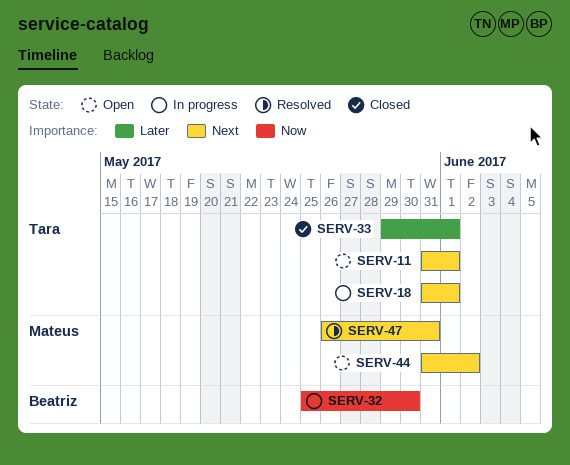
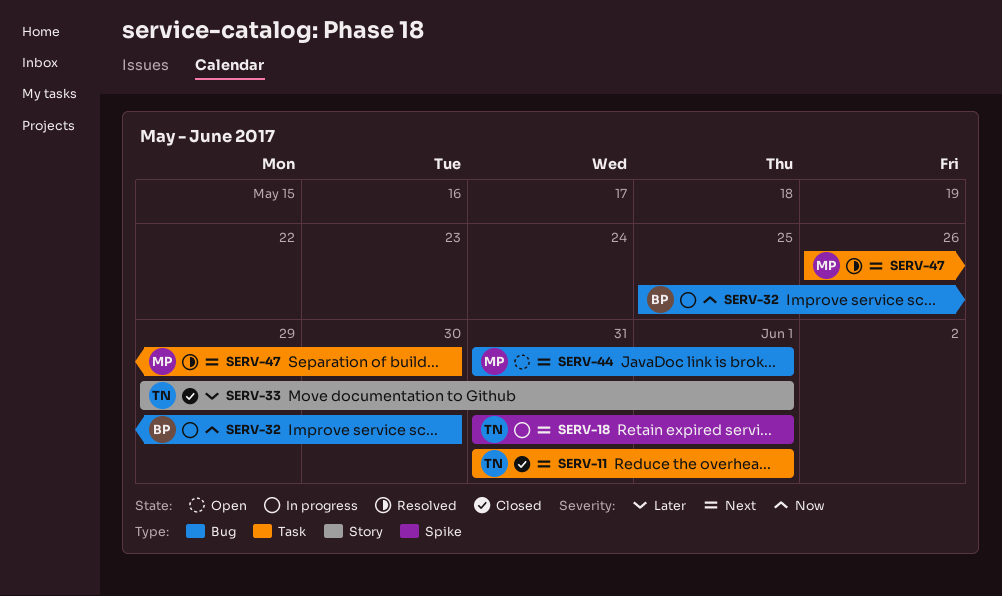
SERV-11, status: Open -> Closed
SERV-44, due: Jun 2 -> Jun 1
SERV-47, due: May 31 -> May 30

